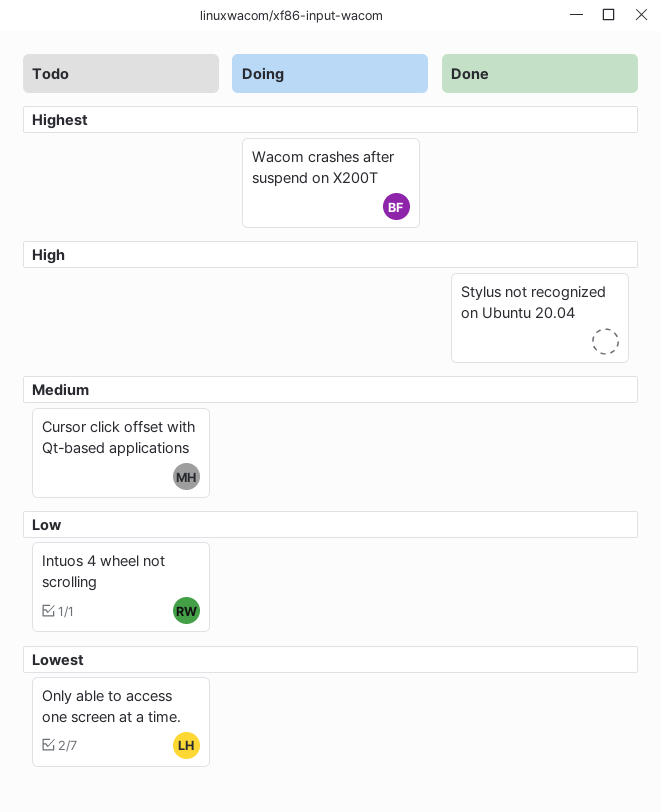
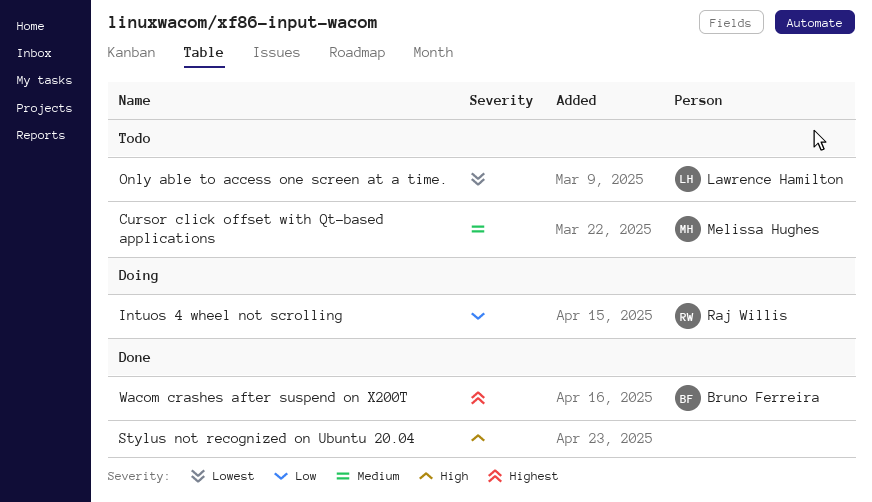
Intuos 4 wheel not scrolling, status: Todo -> Doing
Wacom crashes after suspend on X200T, status: Doing -> Done

